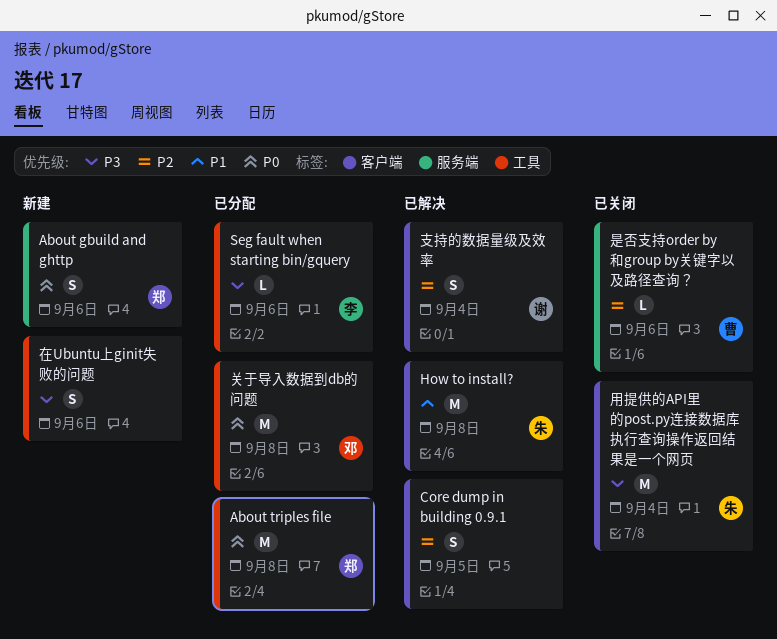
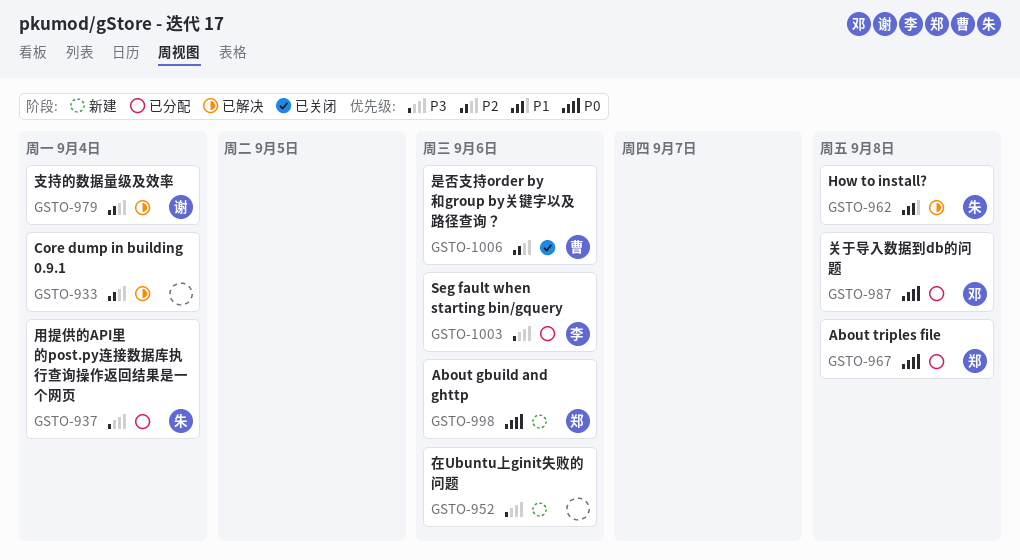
Core dump in building 0.9.1, due: Sep 5 -> Sep 4
用提供的API里的post.py连接数据库执行查询操作返回结果是一个网页, status: 已关闭 -> 已分配

